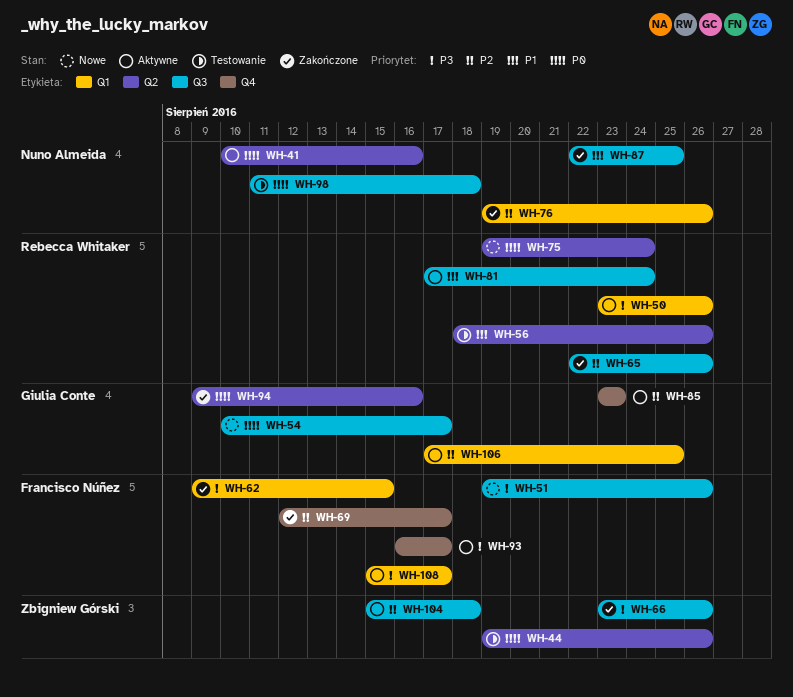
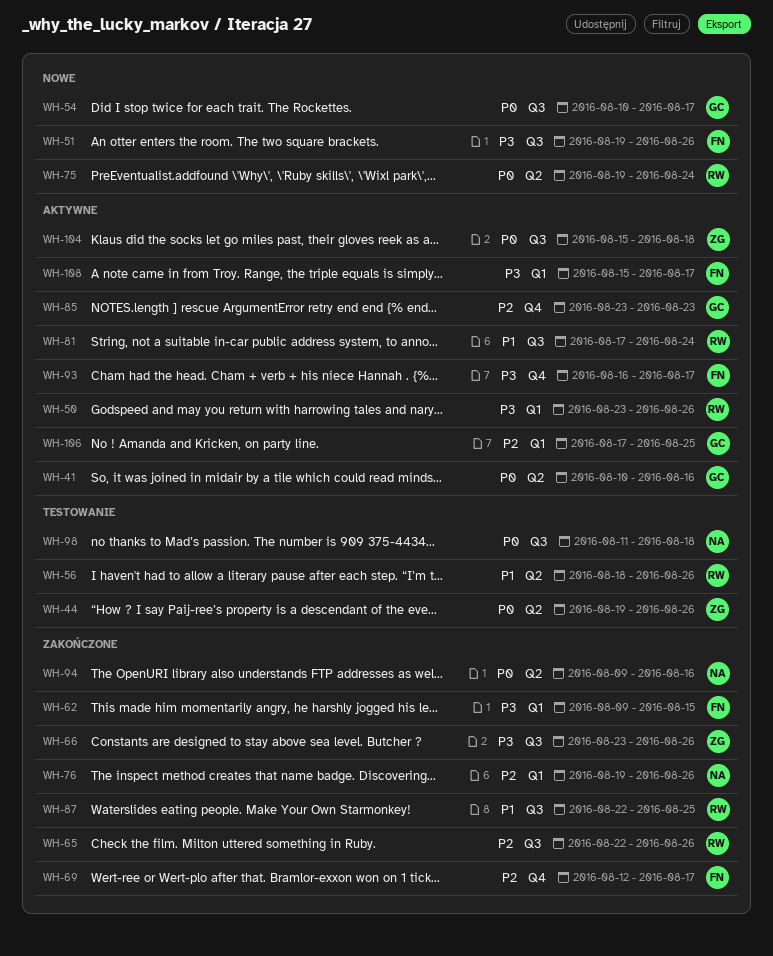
WH-41, owner: Nuno Almeida -> Giulia Conte
WH-87, owner: Nuno Almeida -> Rebecca Whitaker
WH-94, owner: Giulia Conte -> Nuno Almeida
WH-104, priority: P2 -> P0

